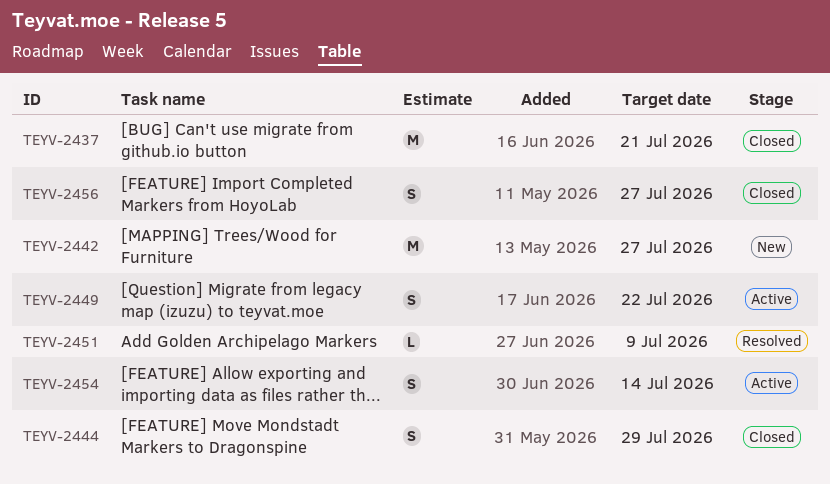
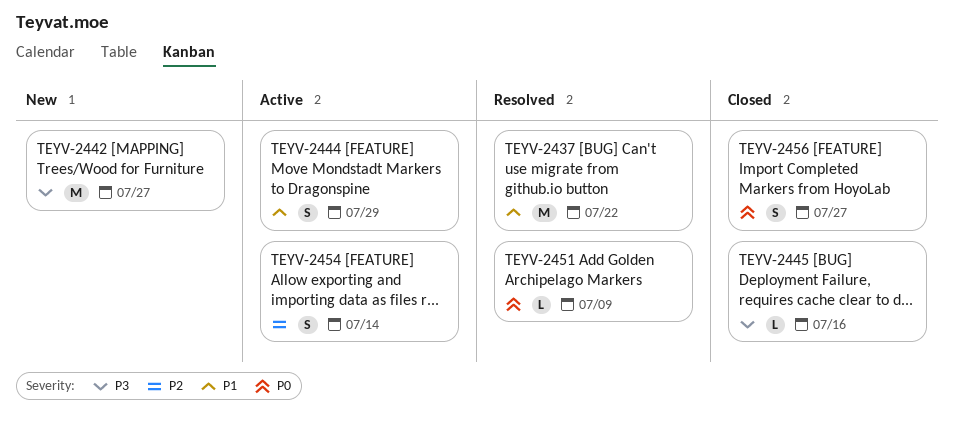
TEYV-2437, status: Closed -> Resolved
TEYV-2437, due: Jul 21 -> Jul 22
TEYV-2444, status: Closed -> Active
TEYV-2445: none -> present
TEYV-2449: present -> none

